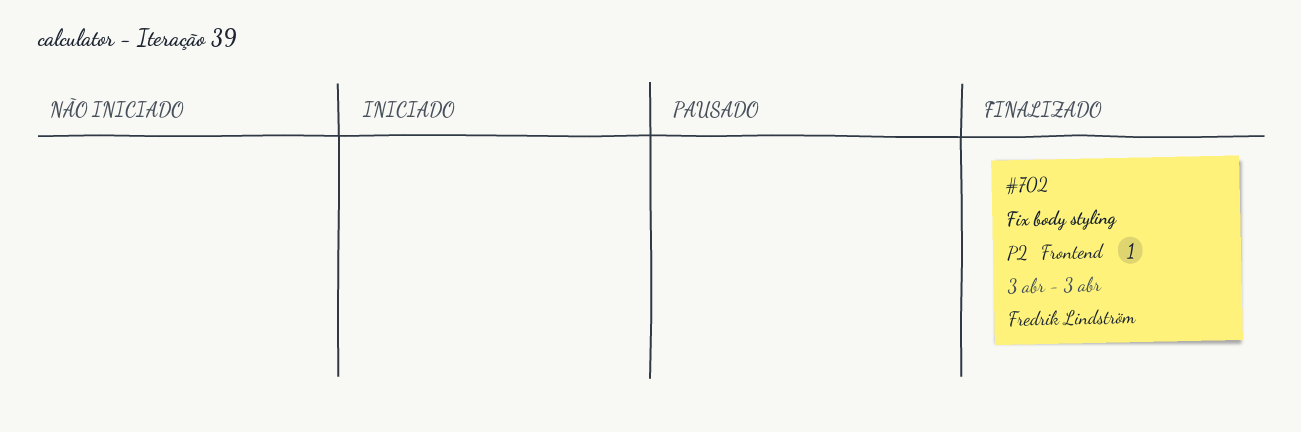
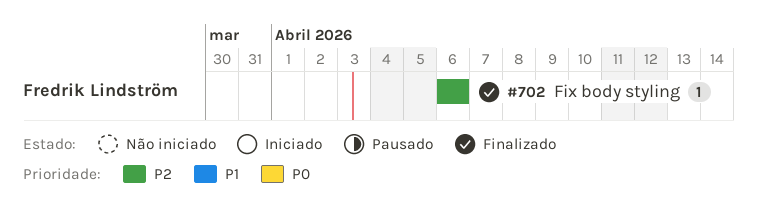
#702, start: Apr 3 -> Apr 6
#702, due: Apr 3 -> Apr 6

